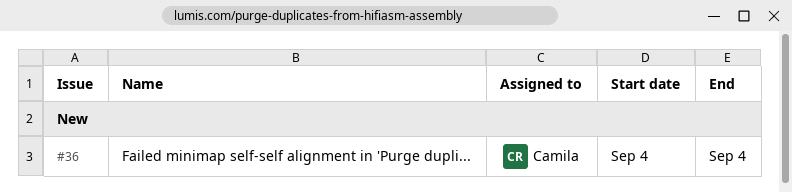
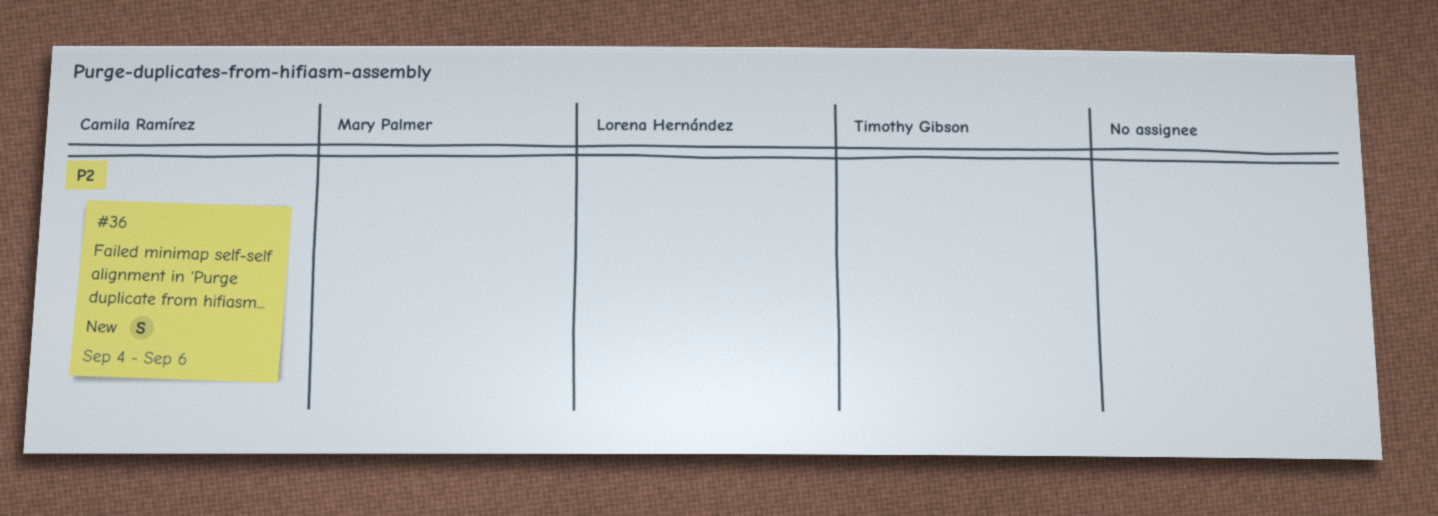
#36, due: Sep 4 -> Sep 6

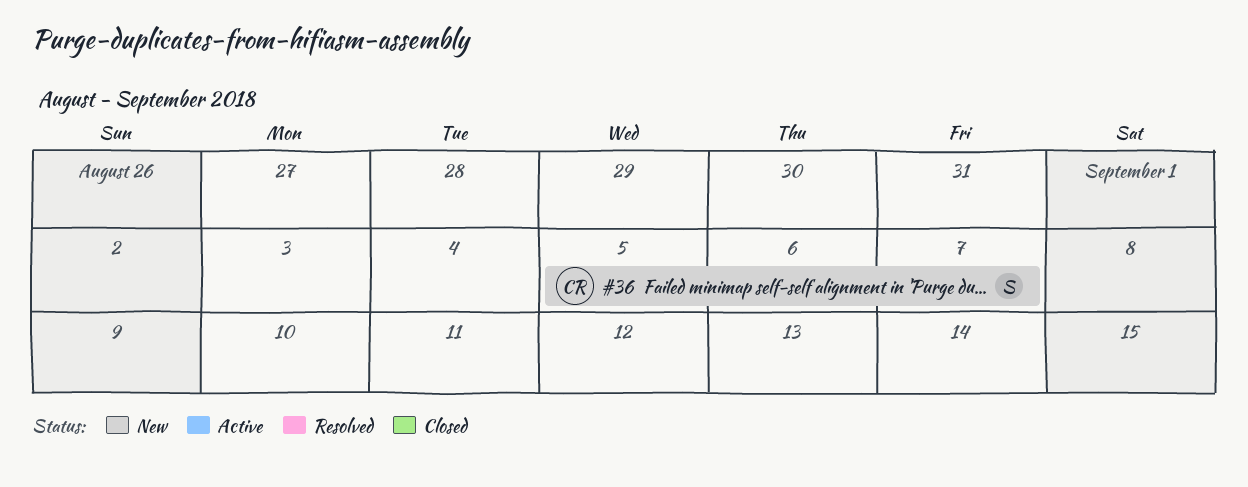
#36, start: Sep 4 -> Sep 5
#36, due: Sep 6 -> Sep 7

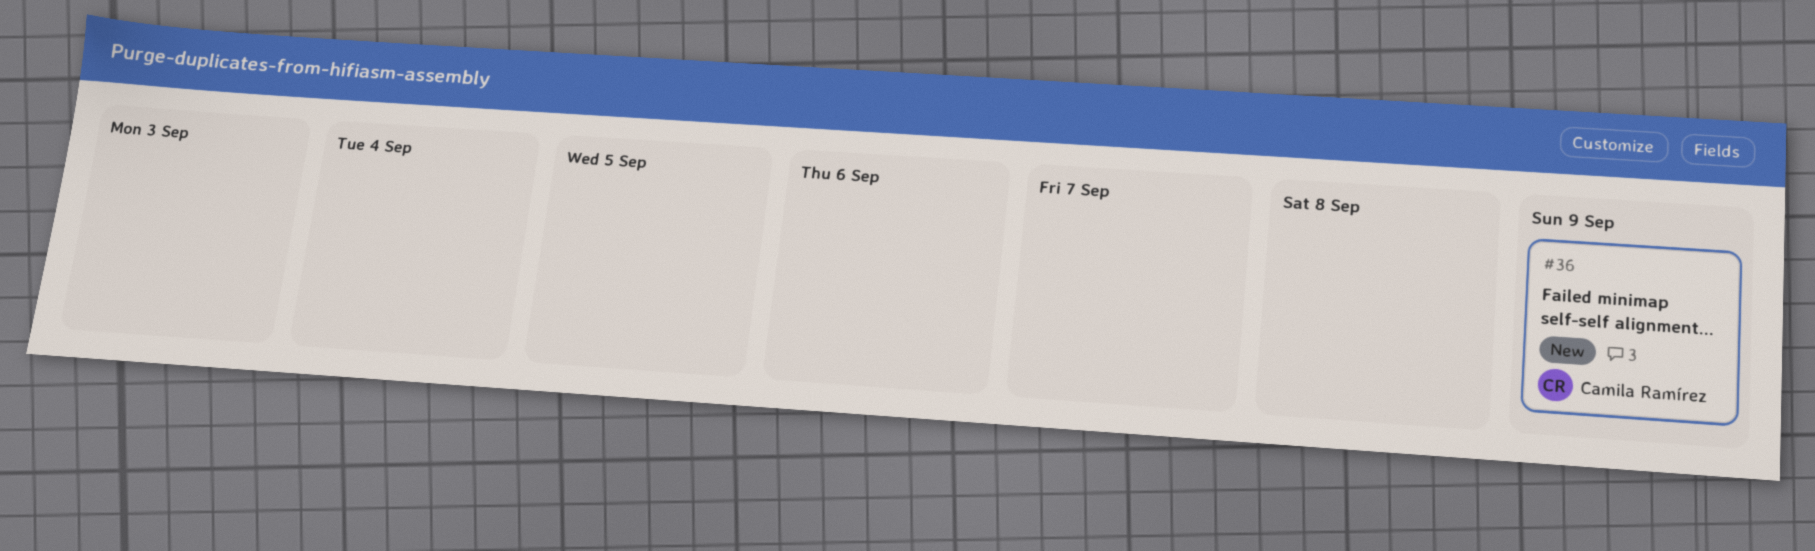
#36, due: Sep 7 -> Sep 9

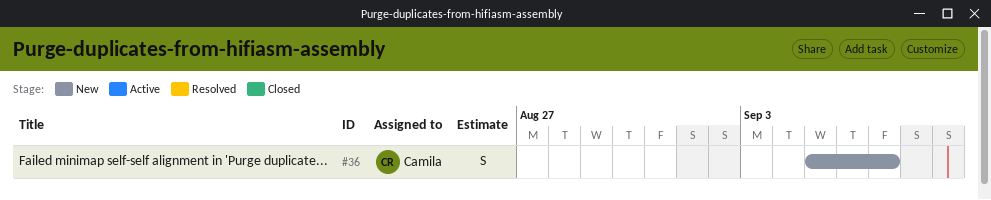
#36, due: Sep 9 -> Sep 7

